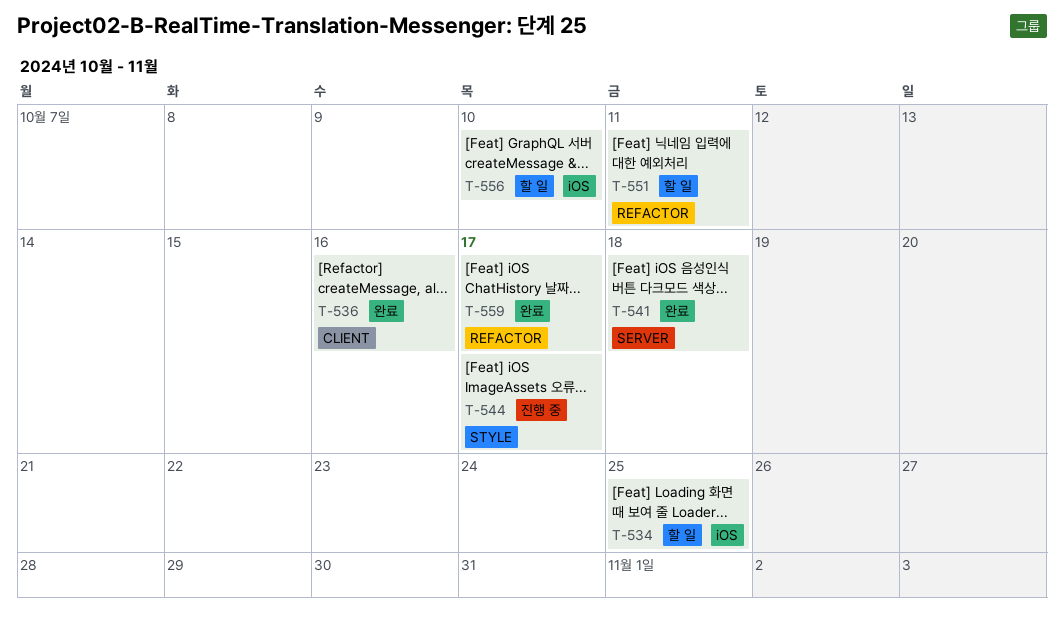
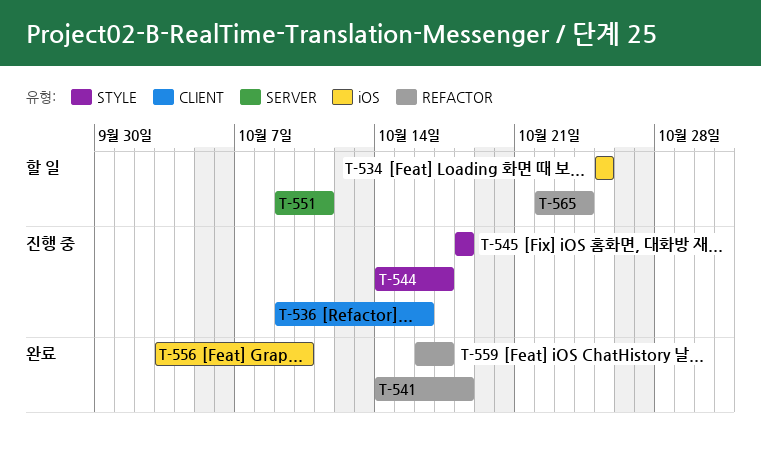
T-536, status: 완료 -> 진행 중
T-541, label: SERVER -> REFACTOR
T-545: none -> present
T-551, label: REFACTOR -> SERVER
T-556, status: 할 일 -> 완료
T-565: none -> present

